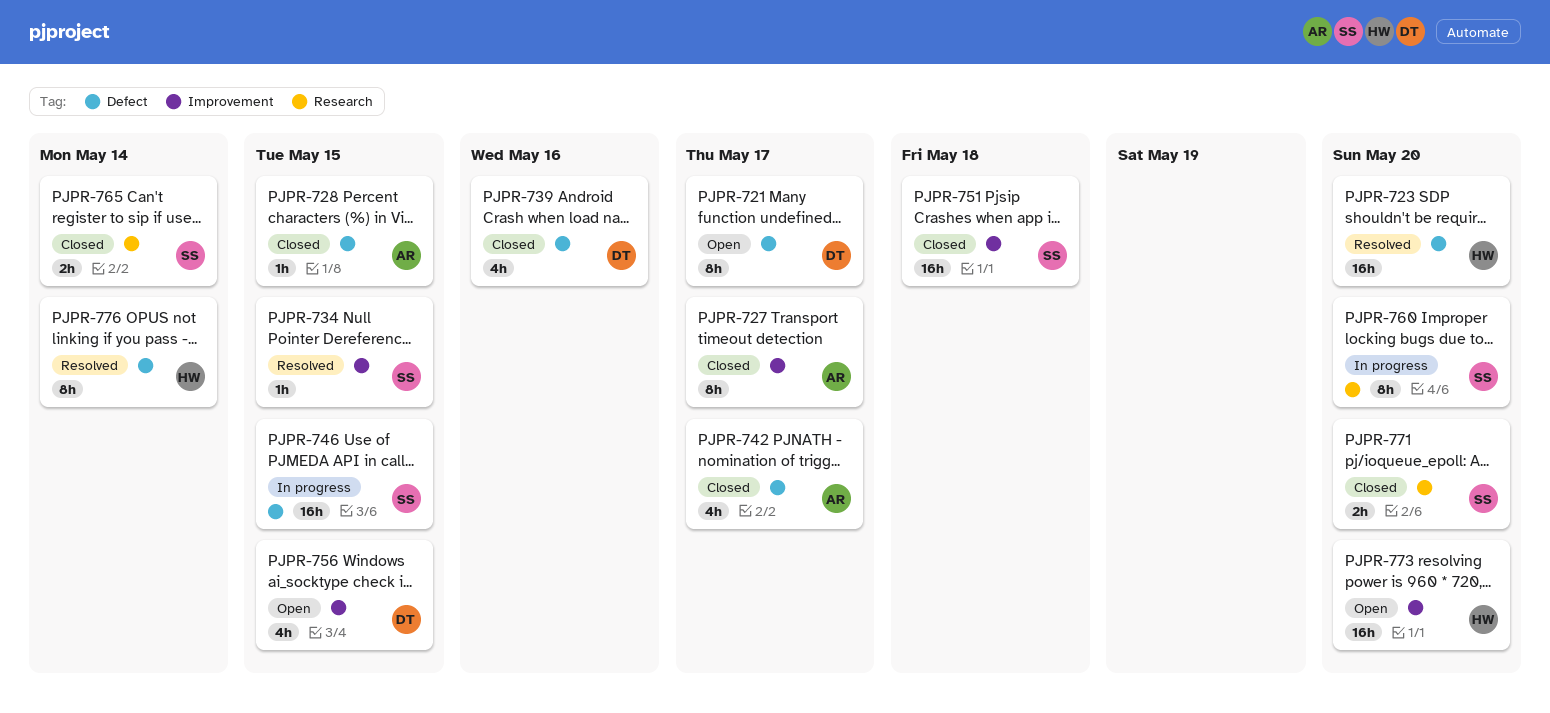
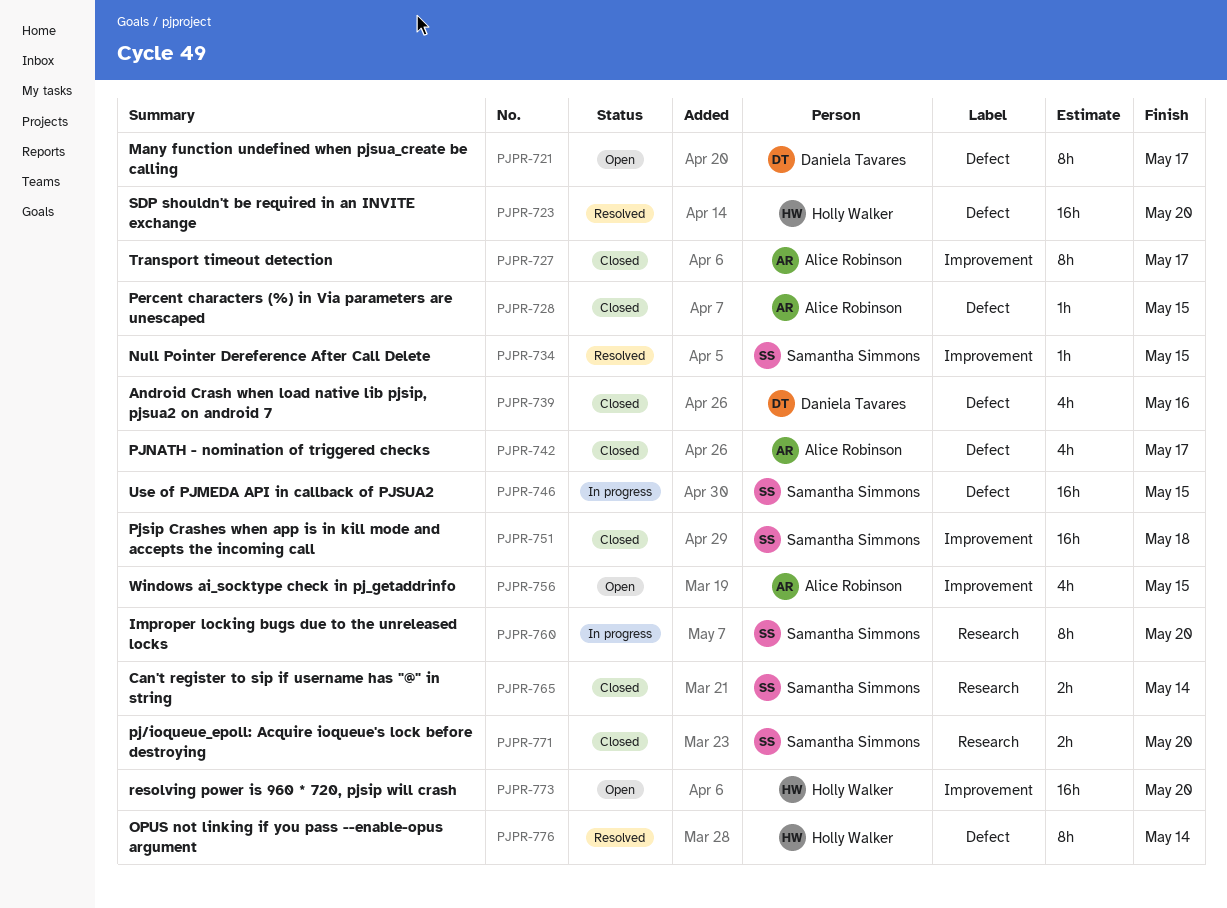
PJPR-756, owner: Daniela Tavares -> Alice Robinson

